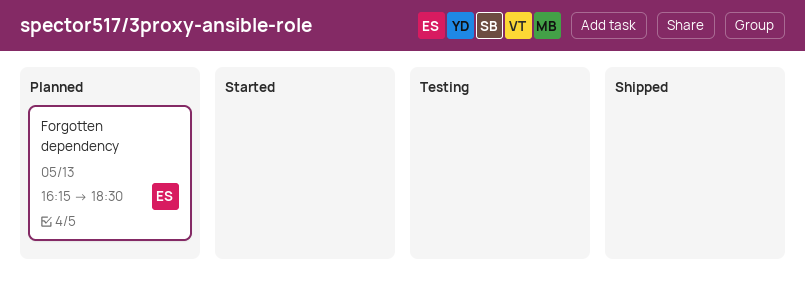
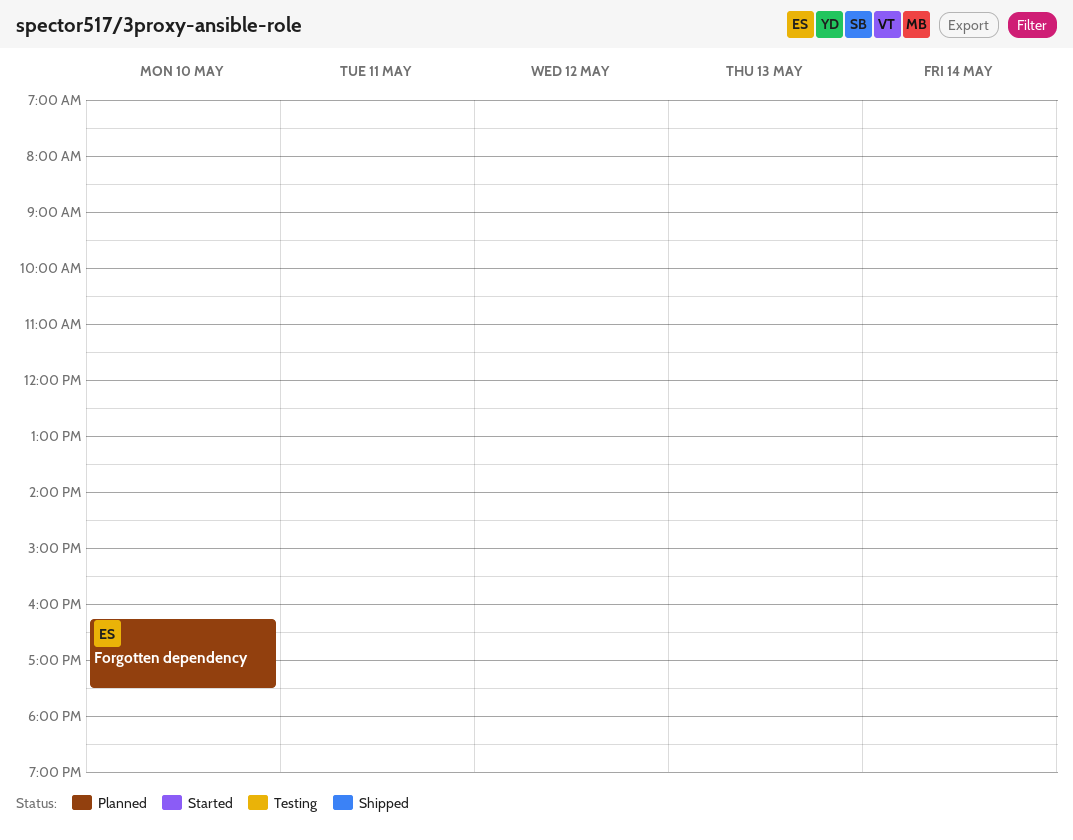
Forgotten dependency, day: May 13 -> May 10
Forgotten dependency, ends: 18:30 -> 17:30

